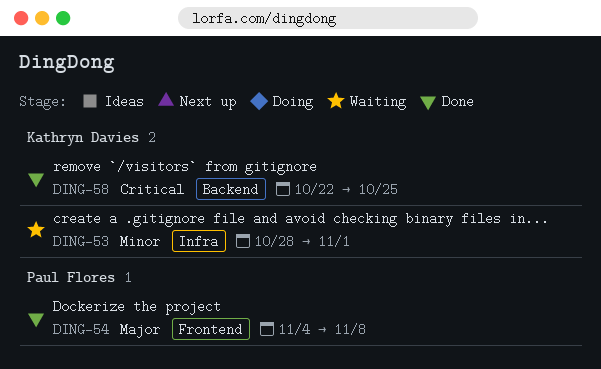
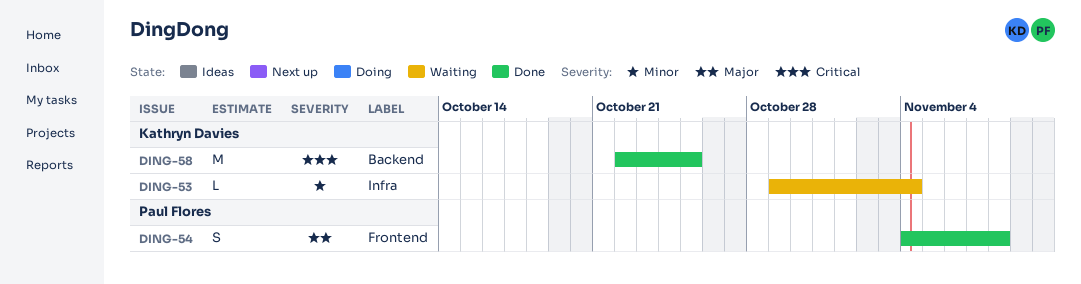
DING-53, start: Oct 28 -> Oct 29
DING-53, due: Nov 1 -> Nov 4

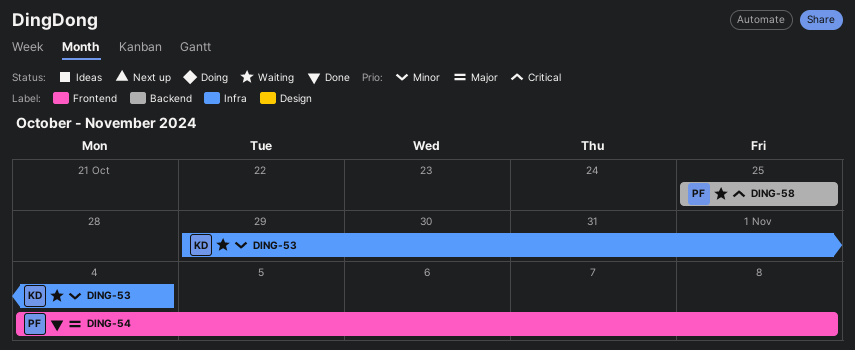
DING-58, status: Done -> Waiting
DING-58, owner: Kathryn Davies -> Paul Flores
DING-58, start: Oct 22 -> Oct 25

